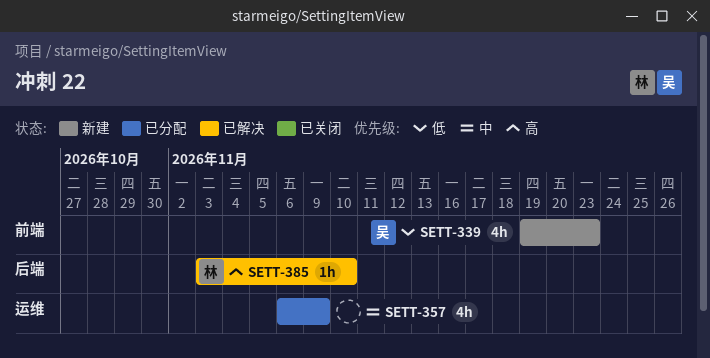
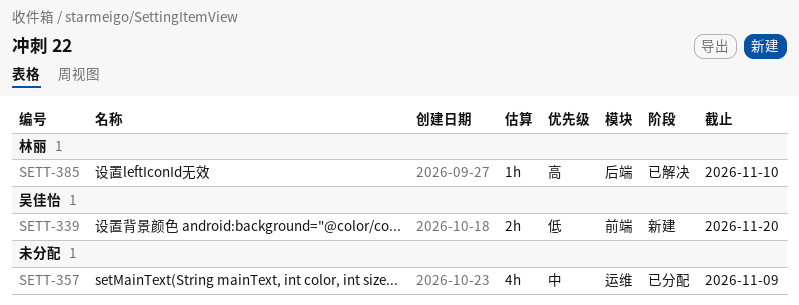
SETT-339, estimate: 4h -> 2h
SETT-339, due: Nov 23 -> Nov 20

